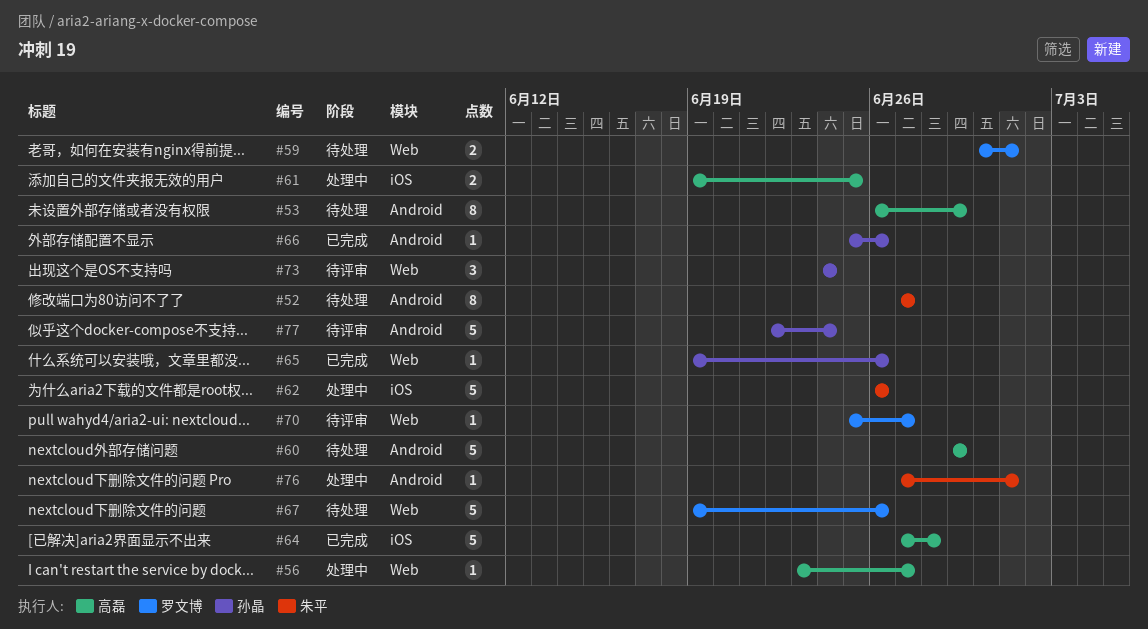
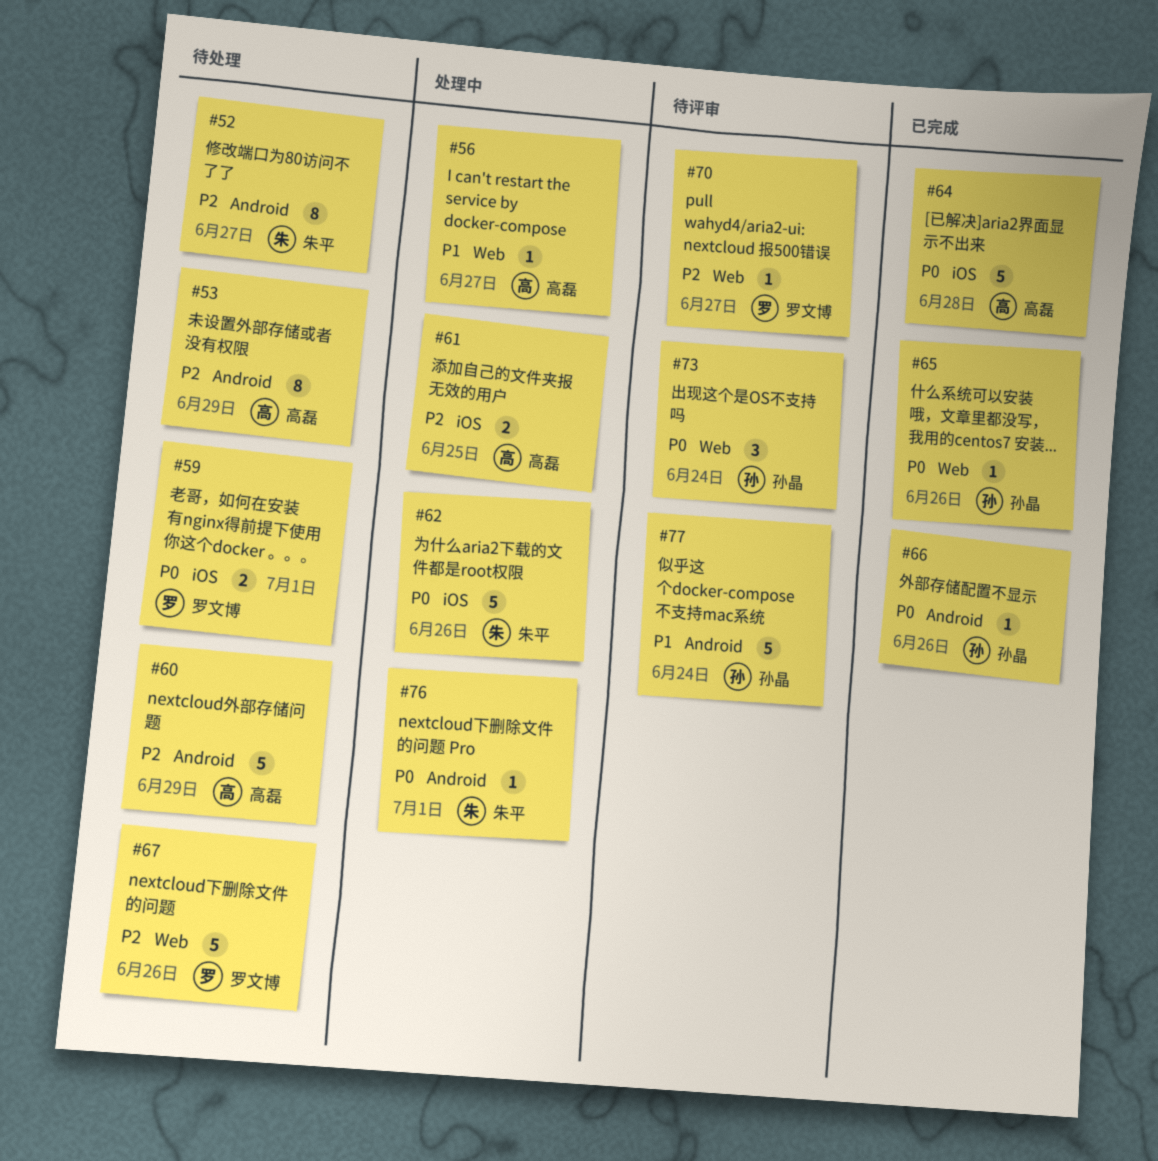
#59, label: Web -> iOS

